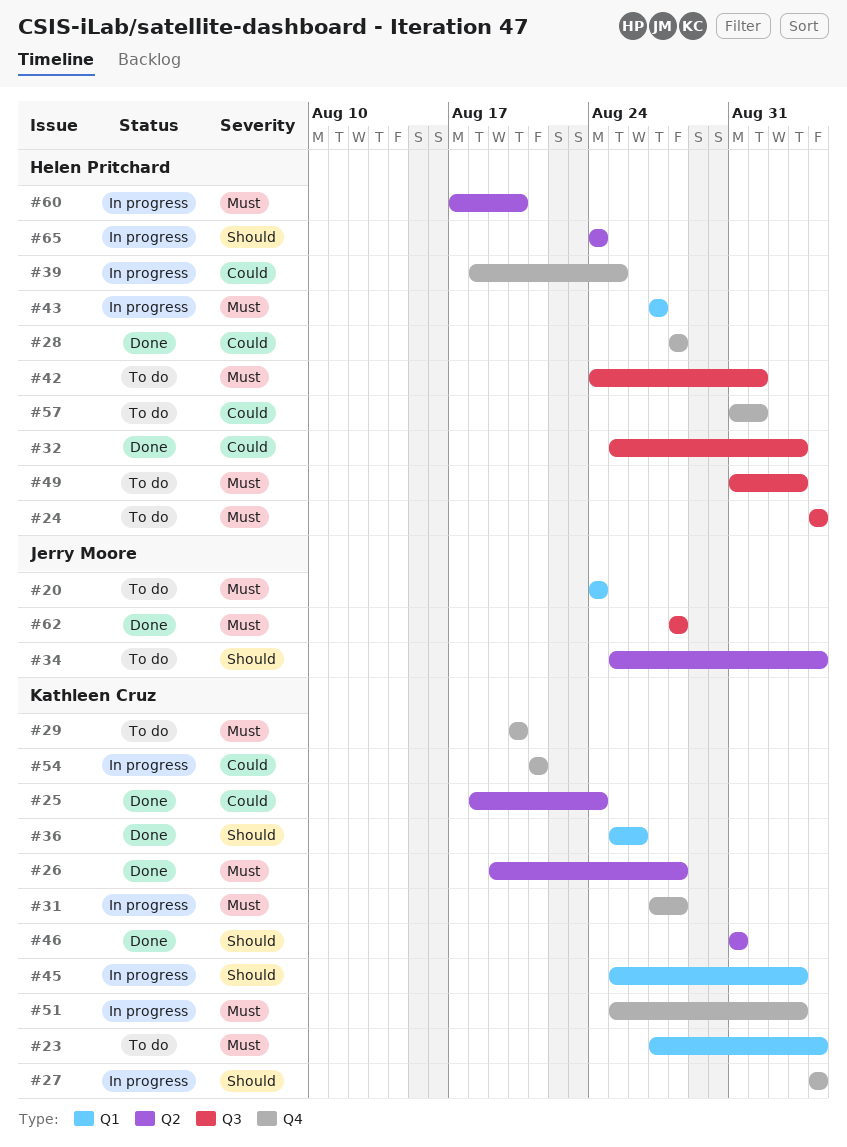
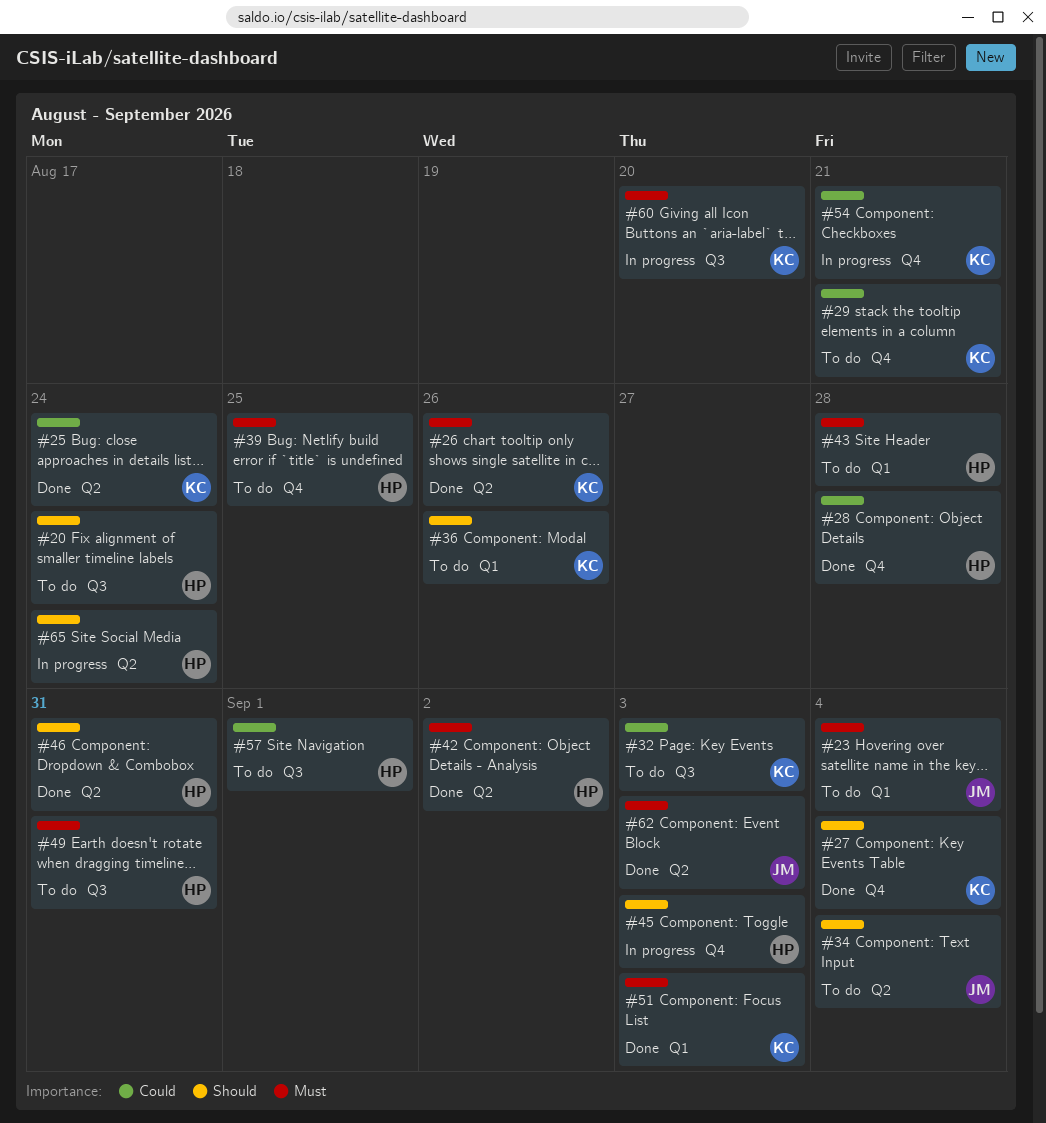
#20, owner: Jerry Moore -> Helen Pritchard
#20, priority: Must -> Should
#20, label: Q1 -> Q3
#23, owner: Kathleen Cruz -> Jerry Moore
#24: present -> none
#26, due: Aug 28 -> Aug 26
#27, status: In progress -> Done
#29, priority: Must -> Could
#29, due: Aug 20 -> Aug 21
#31: present -> none
#32, status: Done -> To do
#32, owner: Helen Pritchard -> Kathleen Cruz
#36, status: Done -> To do
#39, status: In progress -> To do
#39, priority: Could -> Must
#42, status: To do -> Done
#42, label: Q3 -> Q2
#42, due: Sep 1 -> Sep 2
#43, status: In progress -> To do
#43, due: Aug 27 -> Aug 28
#45, owner: Kathleen Cruz -> Helen Pritchard
#45, label: Q1 -> Q4
#46, owner: Kathleen Cruz -> Helen Pritchard
#49, due: Sep 3 -> Aug 31
#51, status: In progress -> Done
#51, label: Q4 -> Q1
#57, label: Q4 -> Q3
#60, owner: Helen Pritchard -> Kathleen Cruz
#60, label: Q2 -> Q3
#62, label: Q3 -> Q2
#62, due: Aug 28 -> Sep 3

